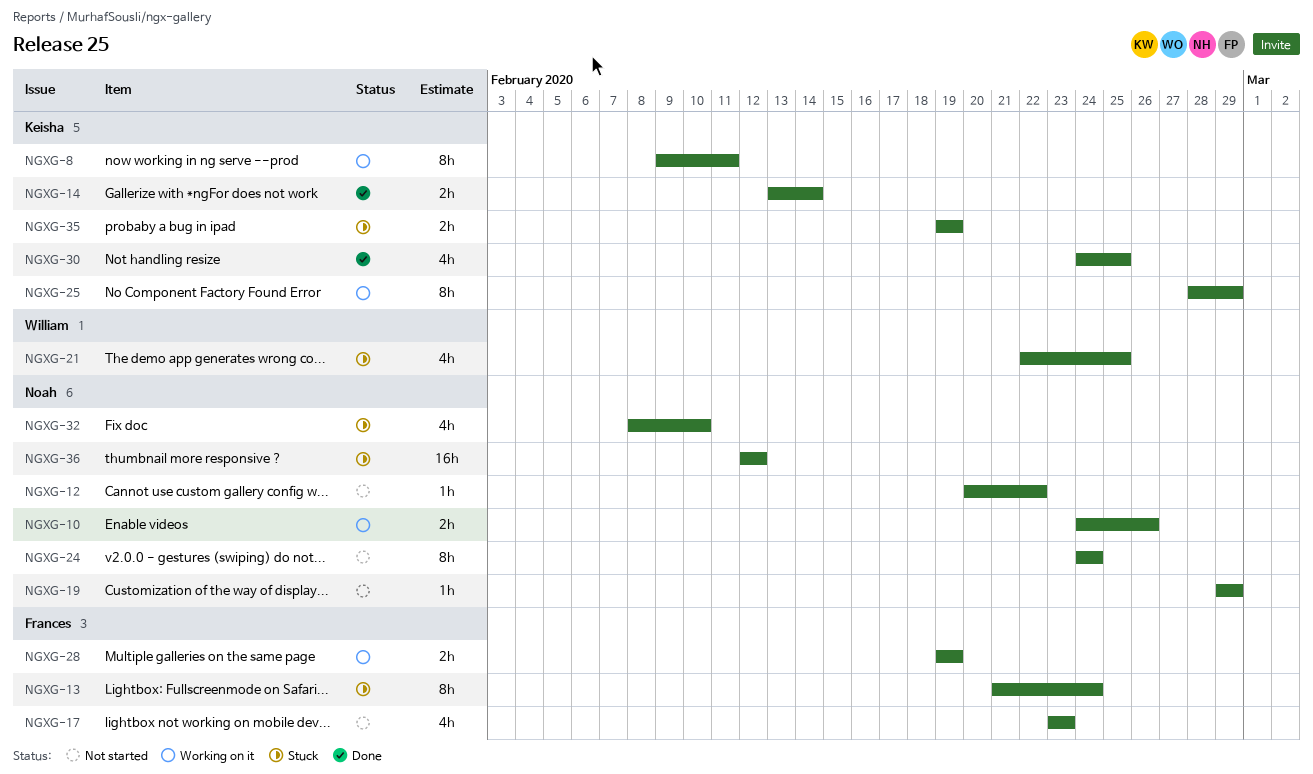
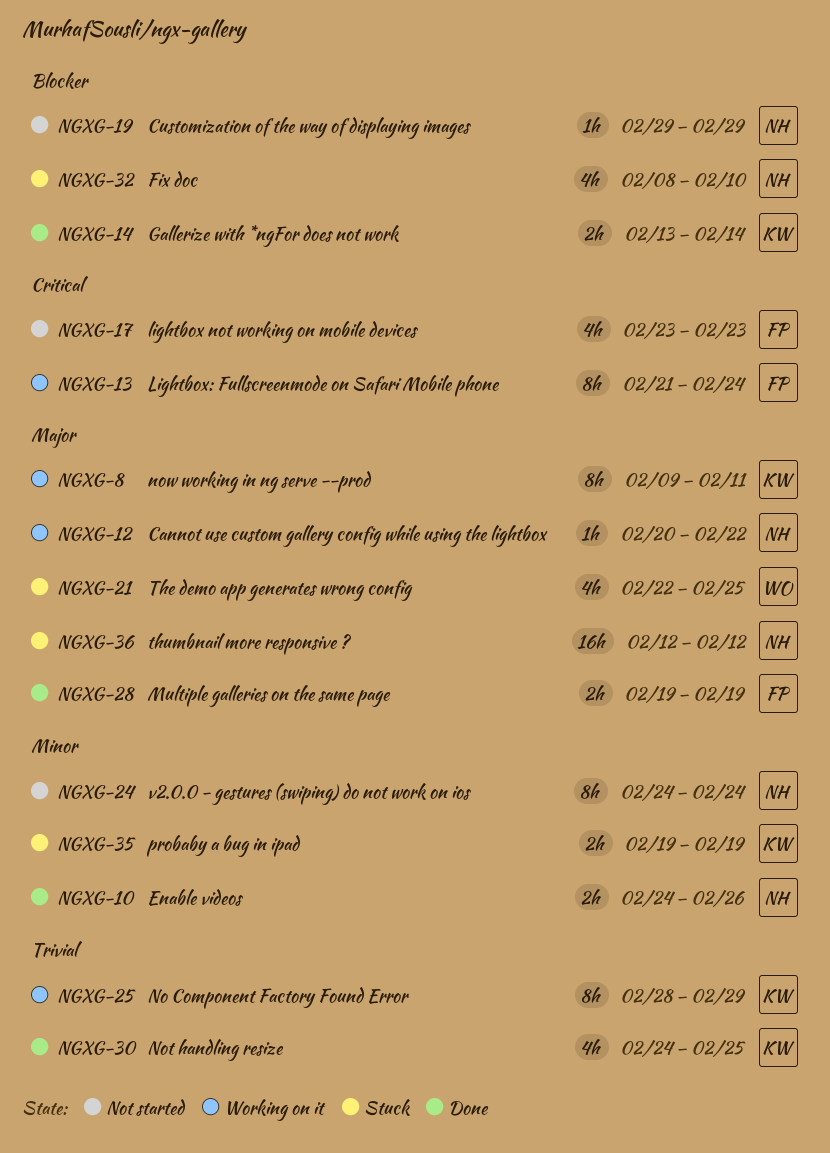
NGXG-10, status: Working on it -> Done
NGXG-12, status: Not started -> Working on it
NGXG-13, status: Stuck -> Working on it
NGXG-28, status: Working on it -> Done

